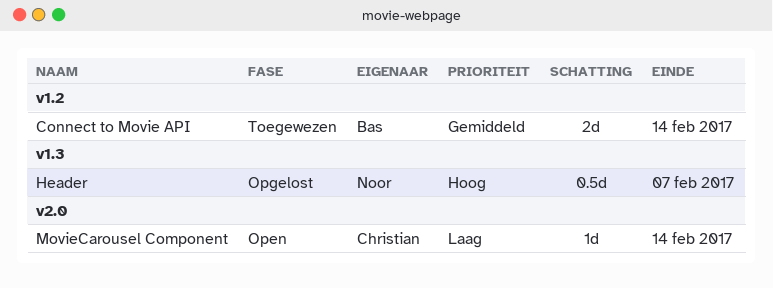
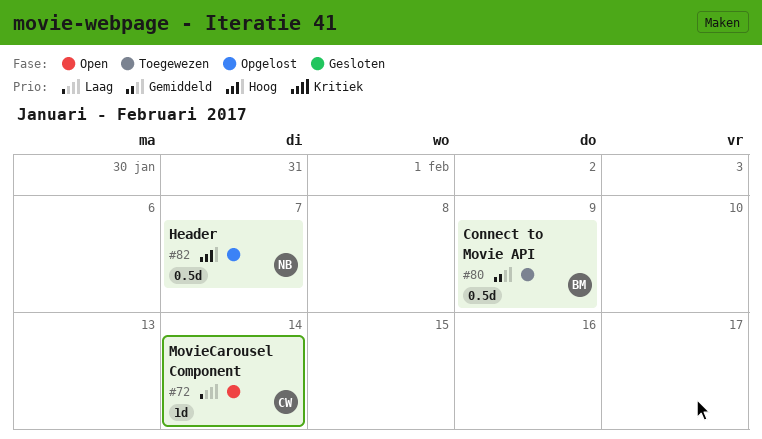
Connect to Movie API, estimate: 2d -> 0.5d
Connect to Movie API, due: Feb 14 -> Feb 9

